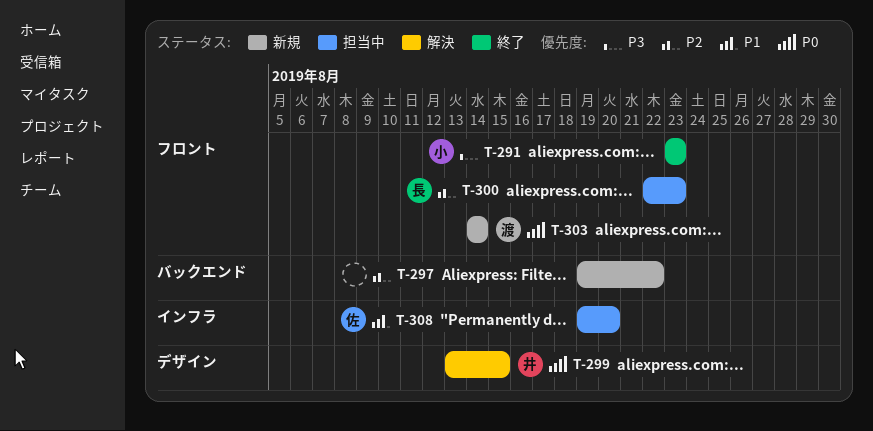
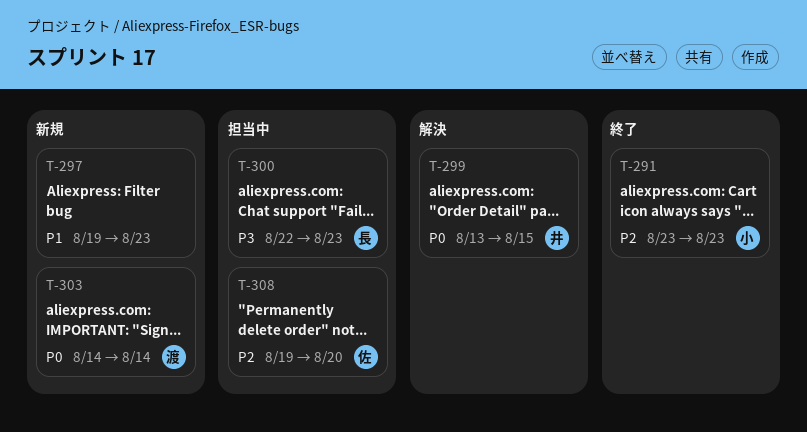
T-291, priority: P3 -> P2
T-297, priority: P2 -> P1
T-297, due: Aug 22 -> Aug 23
T-300, priority: P2 -> P3
T-308, priority: P1 -> P2

